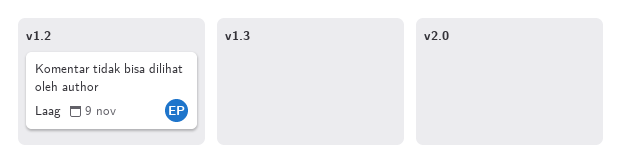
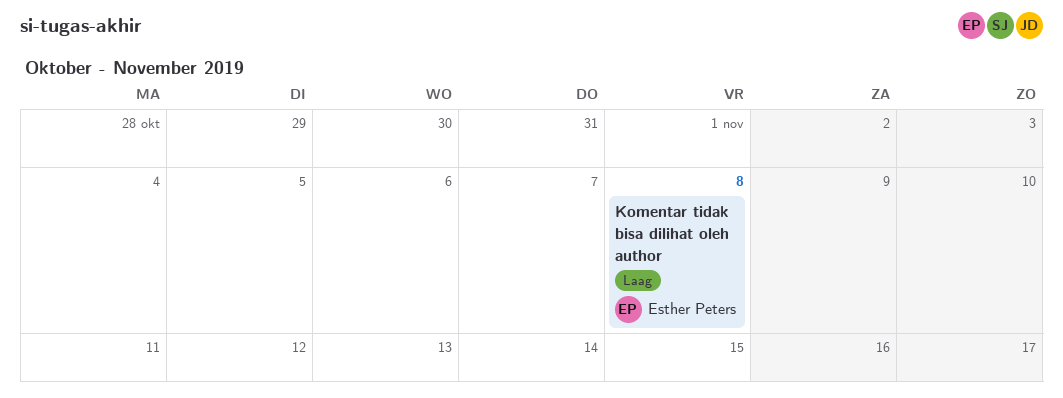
Komentar tidak bisa dilihat oleh author, due: Nov 9 -> Nov 8

